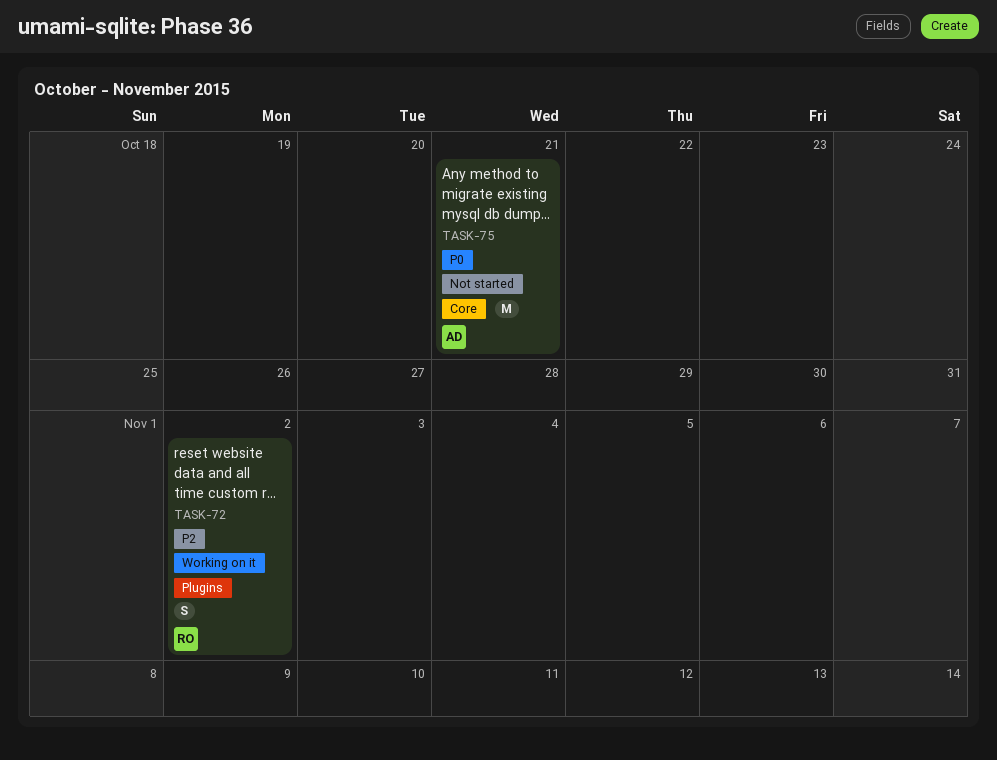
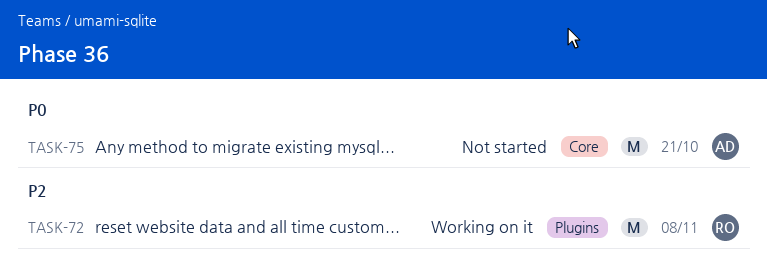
TASK-72, estimate: S -> M
TASK-72, due: Nov 2 -> Nov 8

